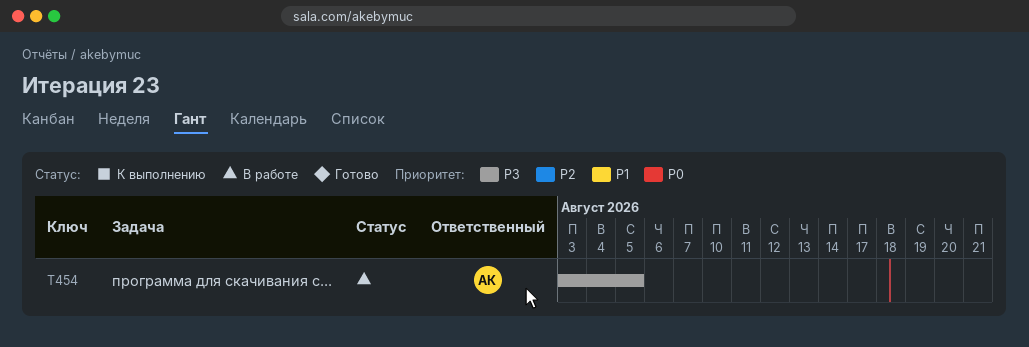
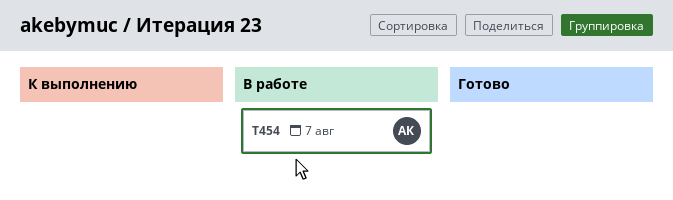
T454, due: Aug 5 -> Aug 7

